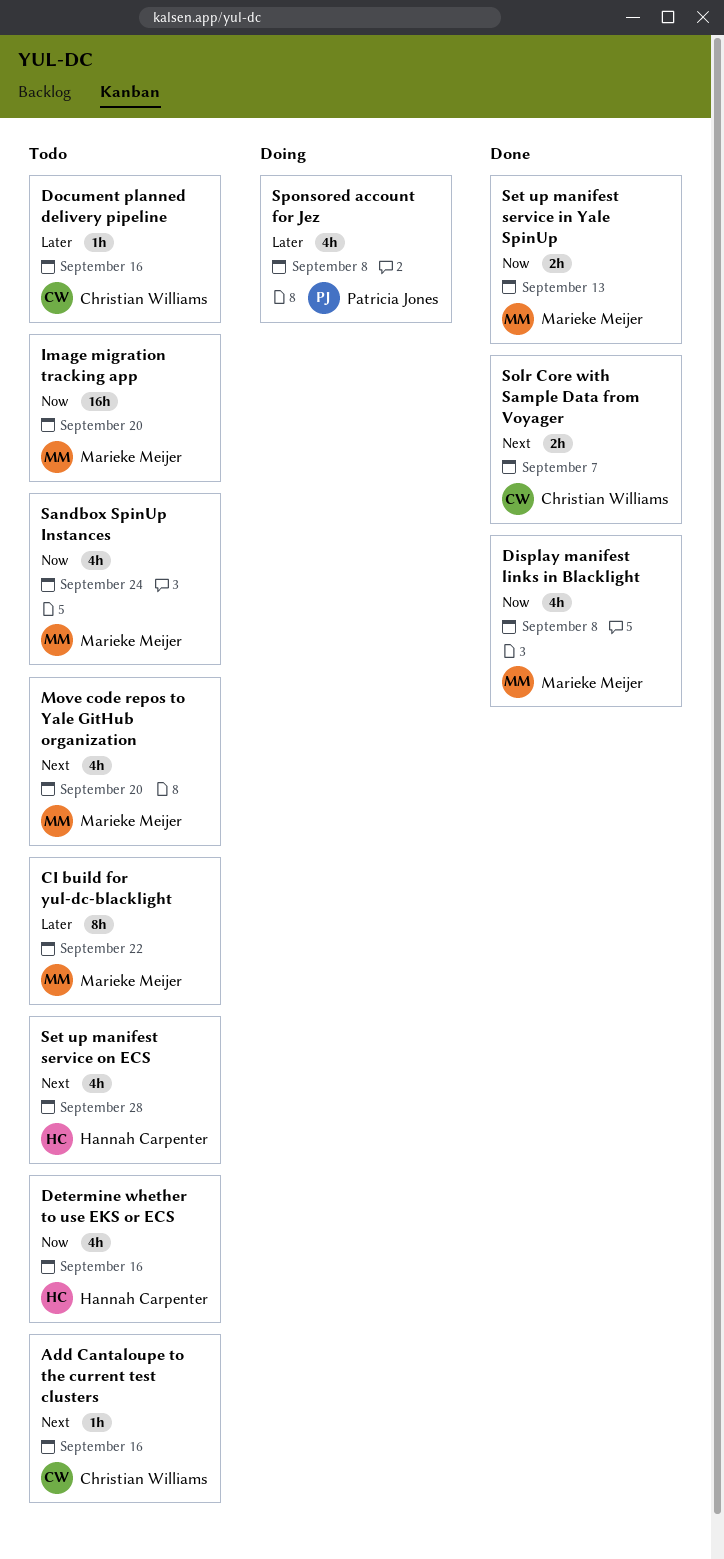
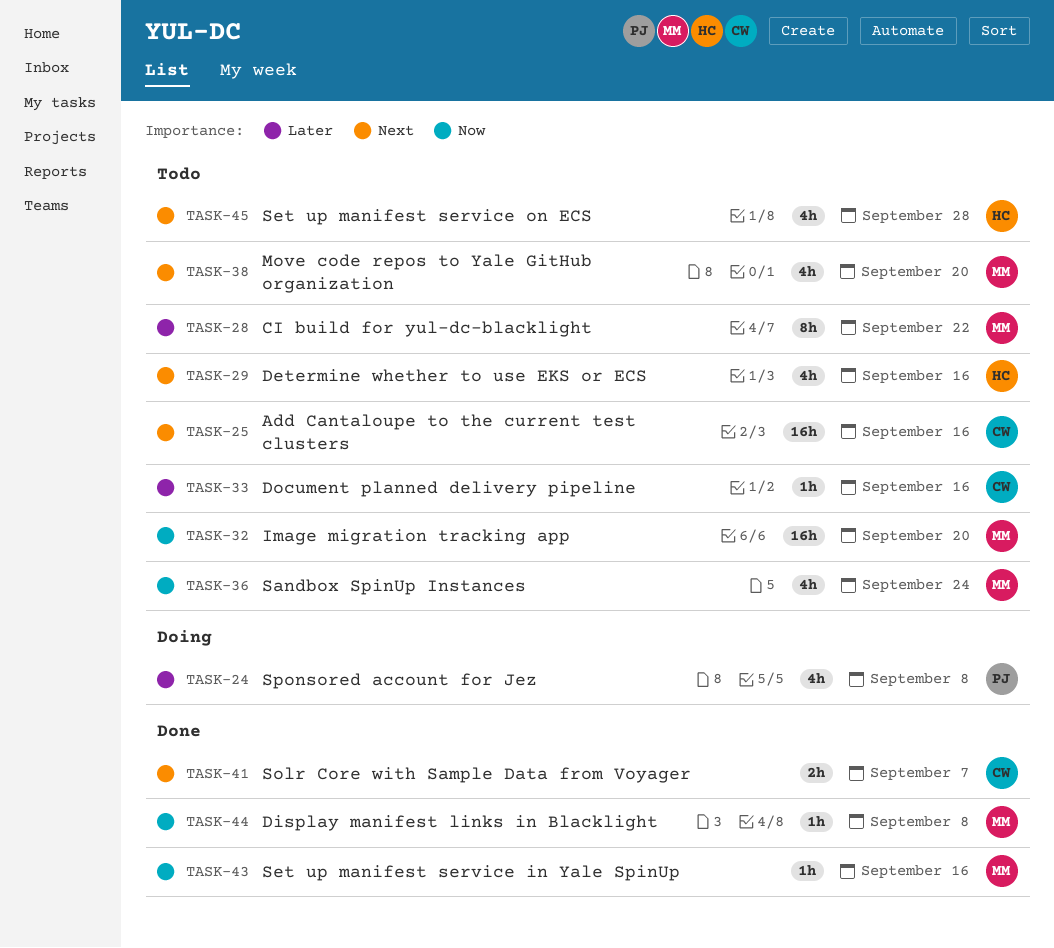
Add Cantaloupe to the current test clusters, estimate: 1h -> 16h
Determine whether to use EKS or ECS, priority: Now -> Next
Display manifest links in Blacklight, estimate: 4h -> 1h
Set up manifest service in Yale SpinUp, estimate: 2h -> 1h
Set up manifest service in Yale SpinUp, due: Sep 13 -> Sep 16

